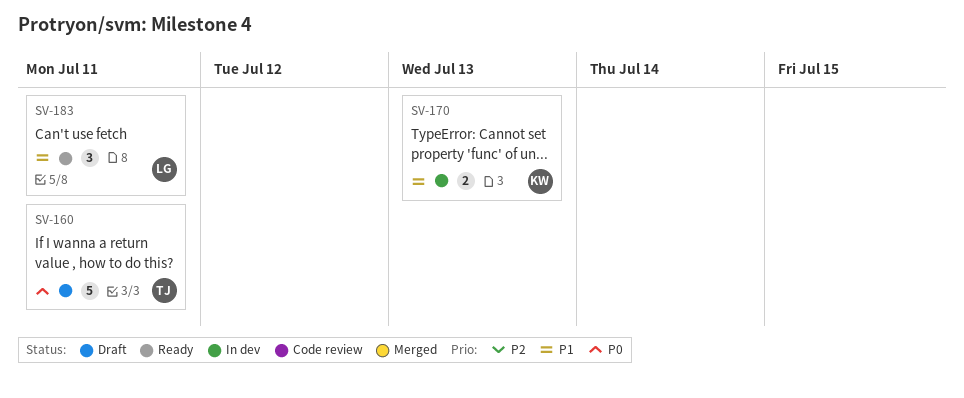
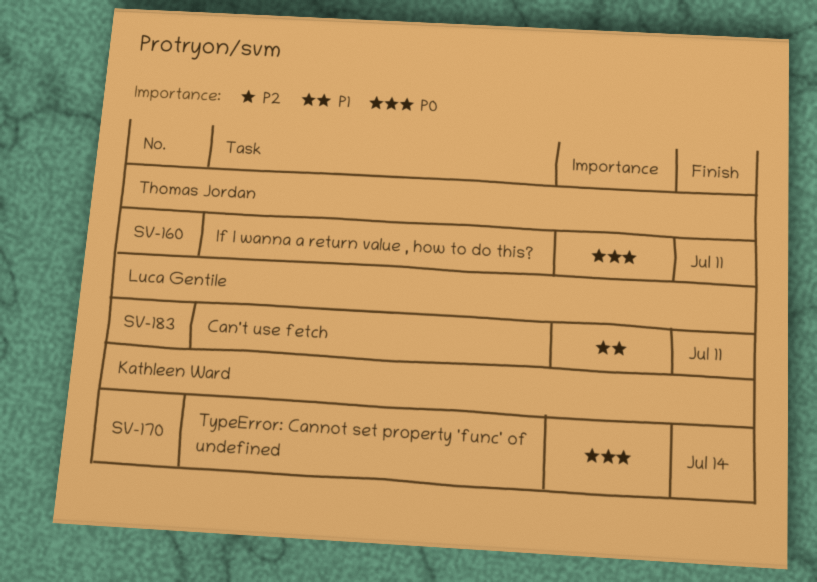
SV-170, priority: P1 -> P0
SV-170, due: Jul 13 -> Jul 14

